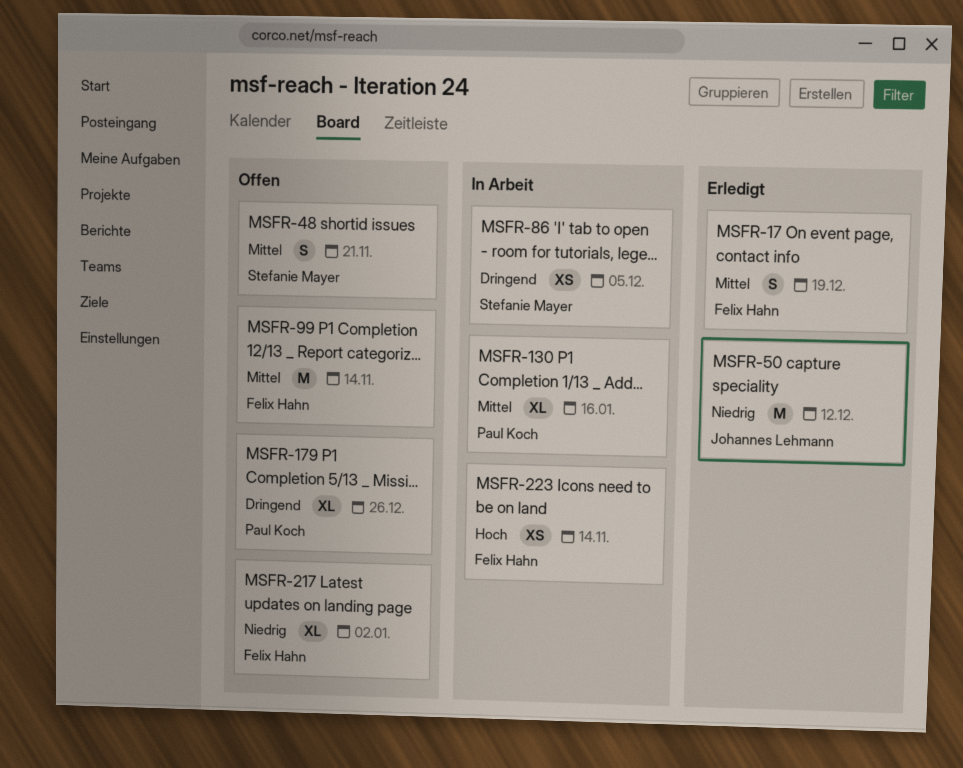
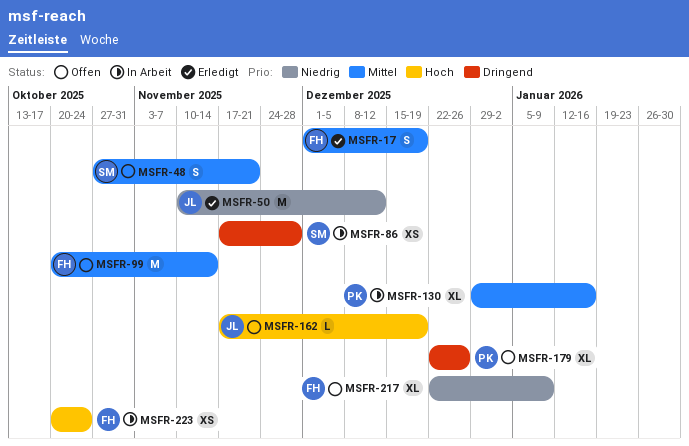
MSFR-86, due: Dec 5 -> Nov 28
MSFR-162: none -> present
MSFR-217, due: Jan 2 -> Jan 9
MSFR-223, due: Nov 14 -> Oct 24

